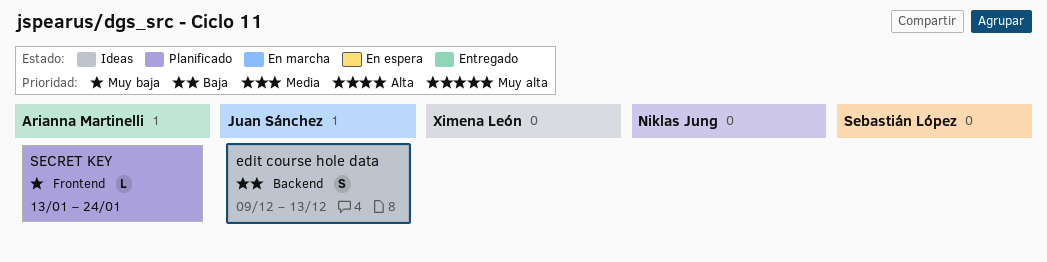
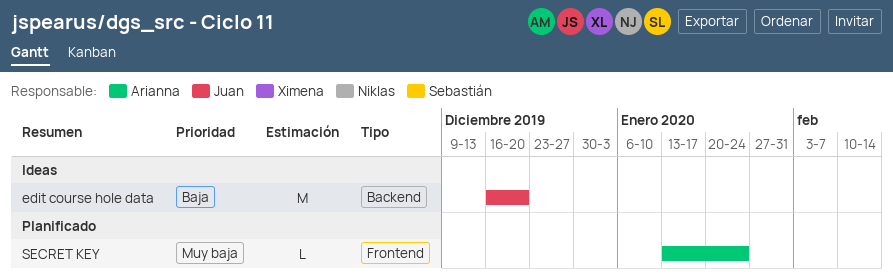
edit course hole data, estimate: S -> M
edit course hole data, start: Dec 9 -> Dec 16
edit course hole data, due: Dec 13 -> Dec 20

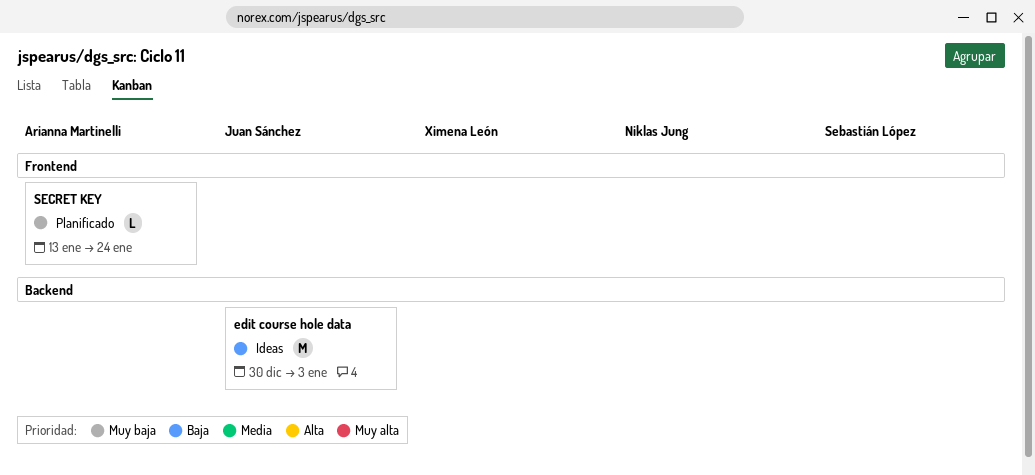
edit course hole data, start: Dec 16 -> Dec 30
edit course hole data, due: Dec 20 -> Jan 3

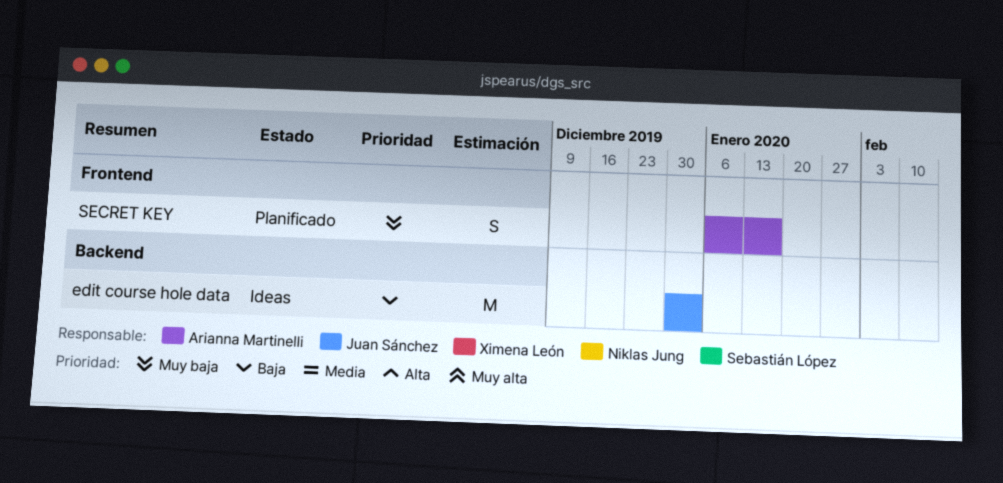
SECRET KEY, estimate: L -> S
SECRET KEY, start: Jan 13 -> Jan 6
SECRET KEY, due: Jan 24 -> Jan 17

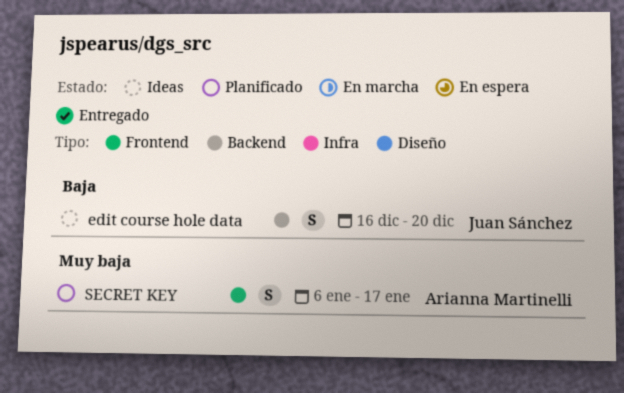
edit course hole data, estimate: M -> S
edit course hole data, start: Dec 30 -> Dec 16
edit course hole data, due: Jan 3 -> Dec 20

